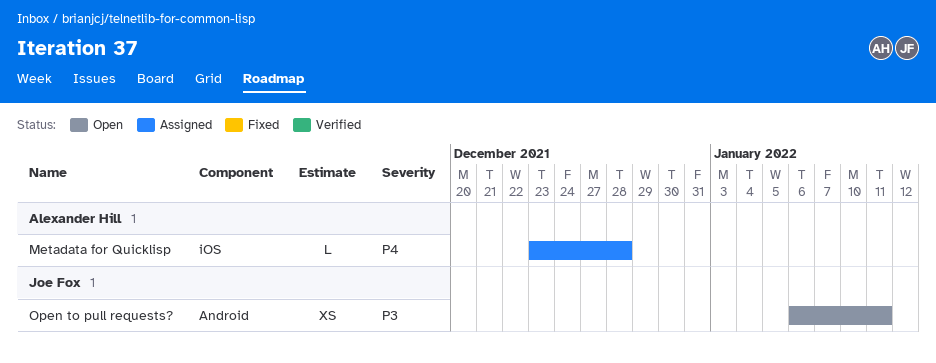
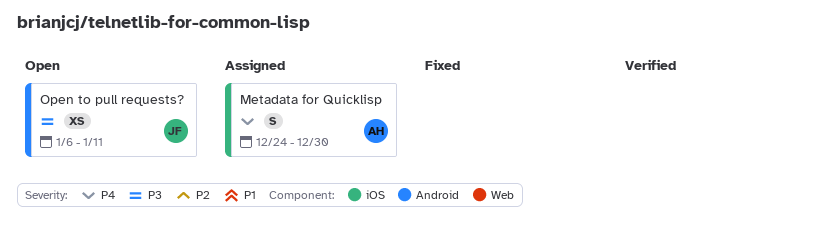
Metadata for Quicklisp, estimate: L -> S
Metadata for Quicklisp, start: Dec 23 -> Dec 24
Metadata for Quicklisp, due: Dec 28 -> Dec 30

